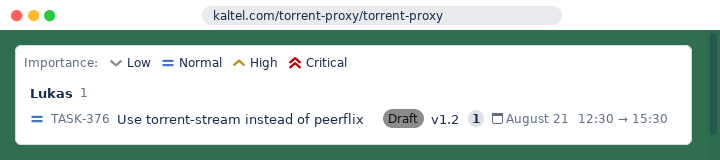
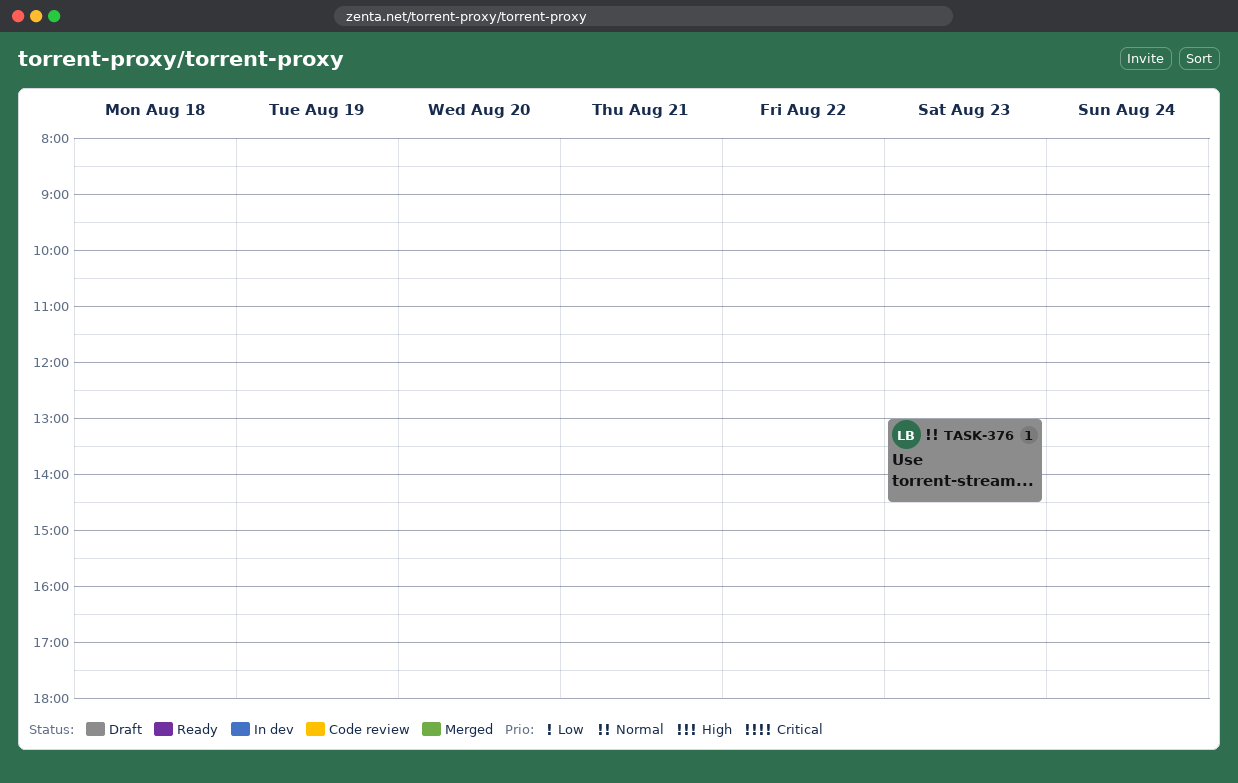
TASK-376, day: Aug 21 -> Aug 23
TASK-376, begins: 12:30 -> 13:00
TASK-376, ends: 15:30 -> 14:30

